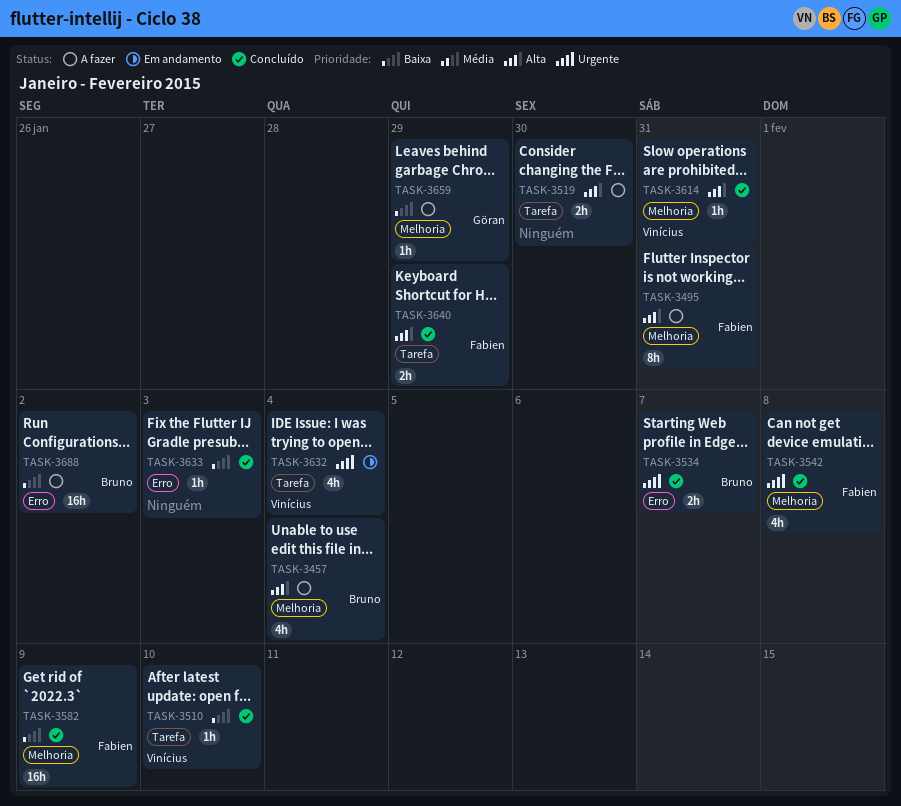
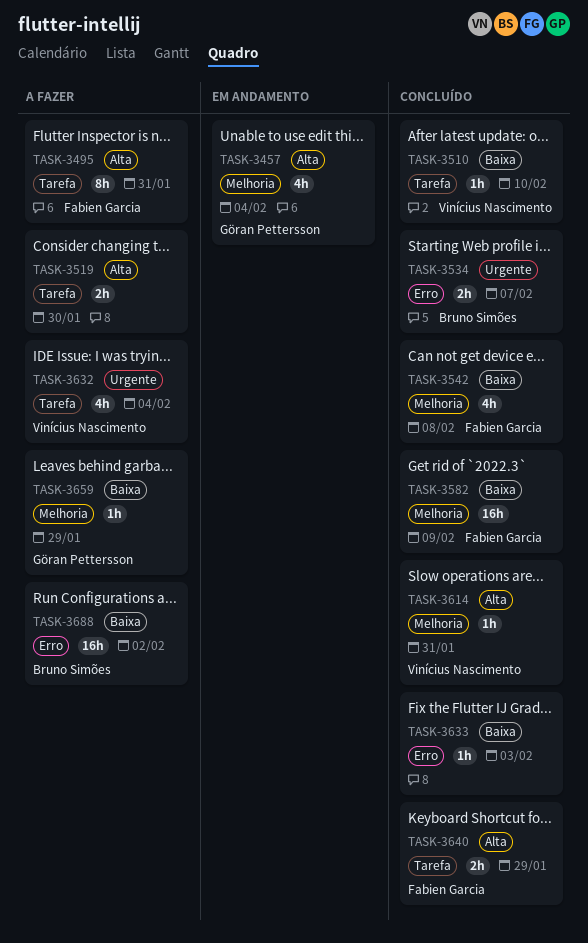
TASK-3457, status: A fazer -> Em andamento
TASK-3457, owner: Bruno Simões -> Göran Pettersson
TASK-3495, label: Melhoria -> Tarefa
TASK-3542, priority: Urgente -> Baixa
TASK-3632, status: Em andamento -> A fazer

